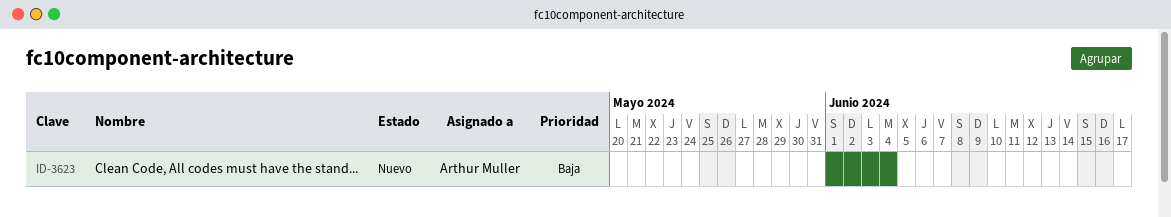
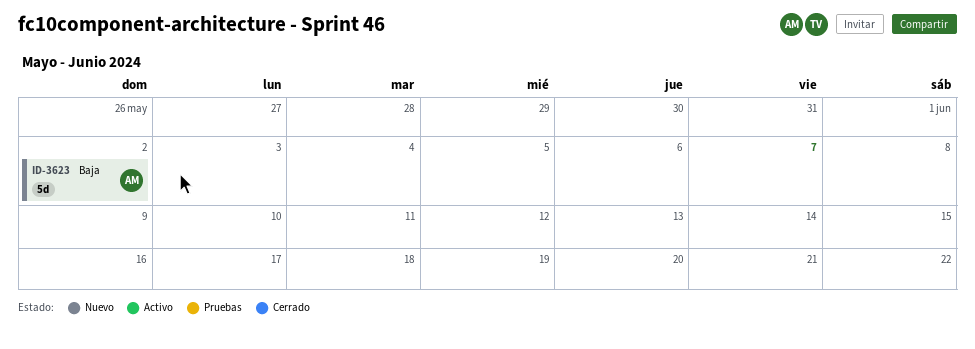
ID-3623, due: Jun 4 -> Jun 2

